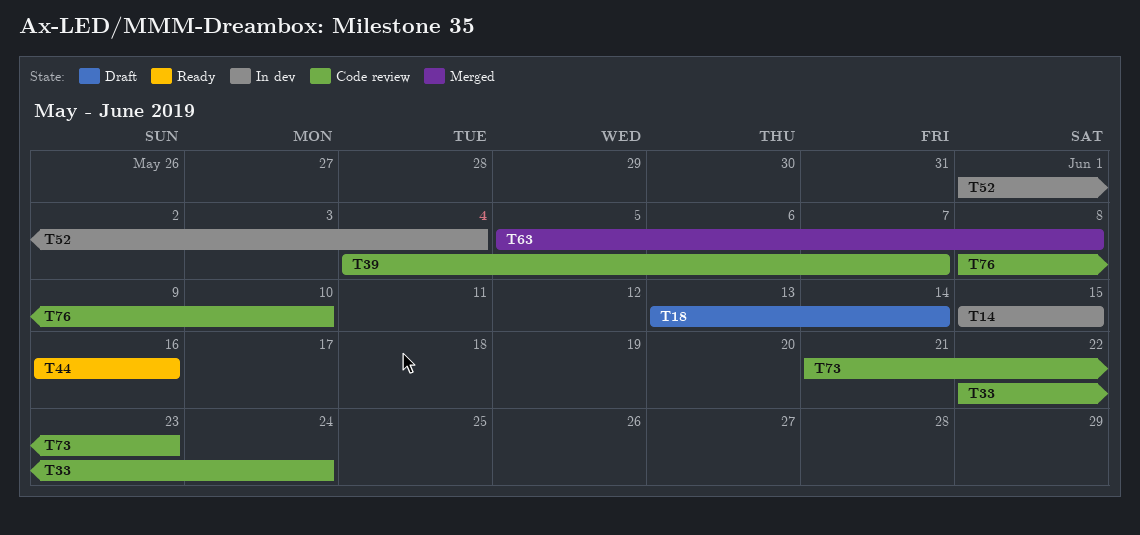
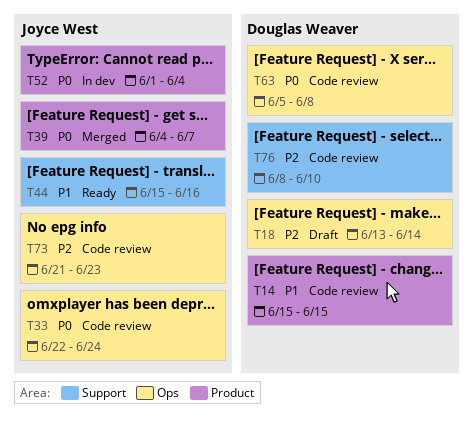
T14, status: In dev -> Code review
T39, status: Code review -> Merged
T44, start: Jun 16 -> Jun 15
T63, status: Merged -> Code review

